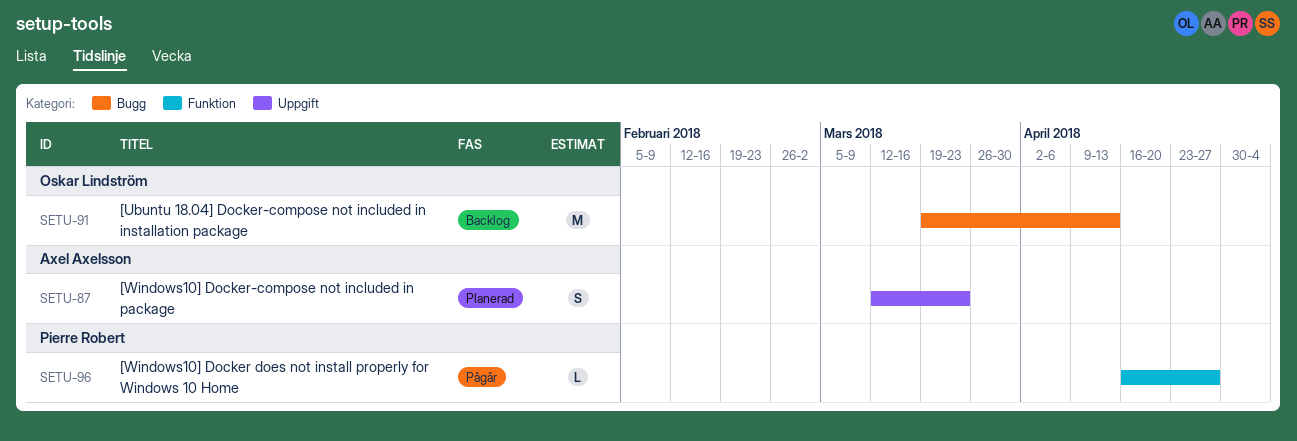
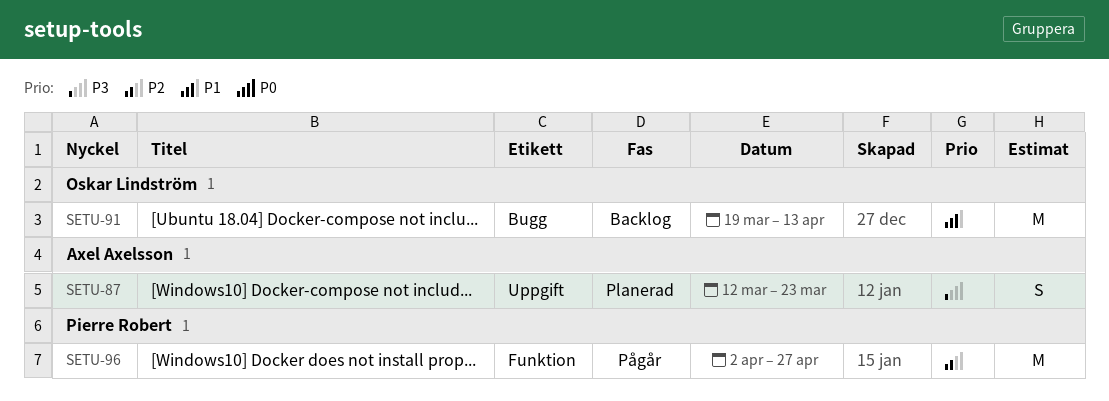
SETU-96, estimate: L -> M
SETU-96, start: Apr 16 -> Apr 2

